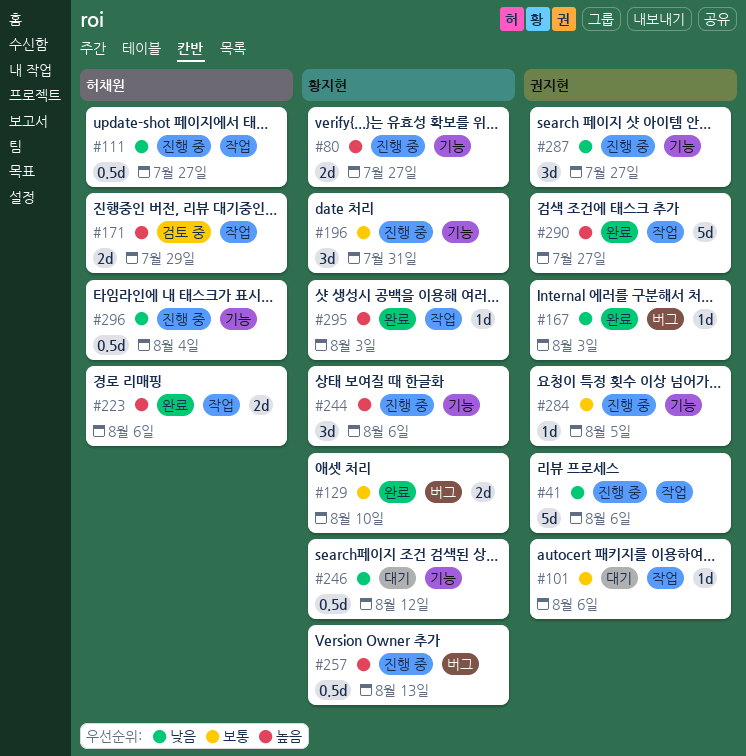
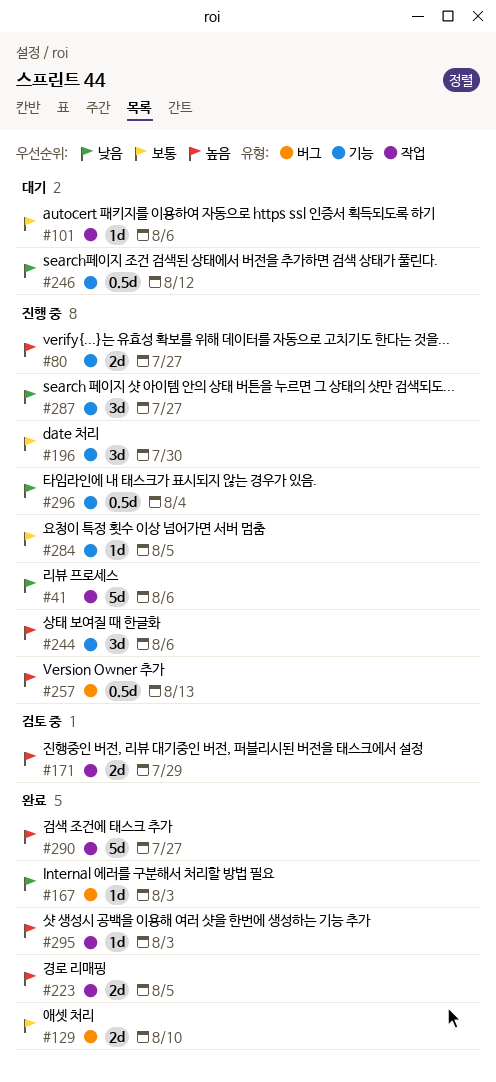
#111: present -> none
#196, due: Jul 31 -> Jul 30
#223, due: Aug 6 -> Aug 5

